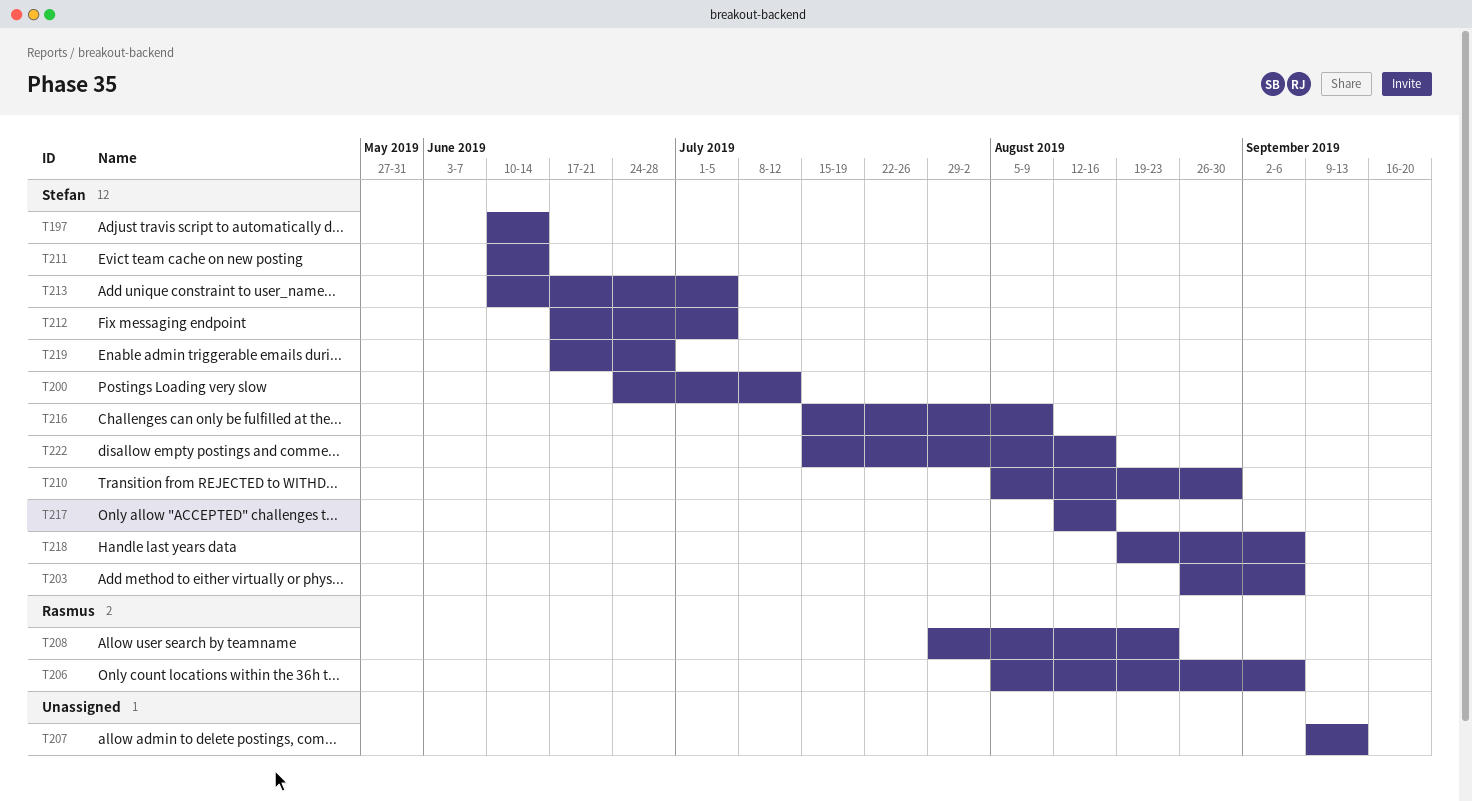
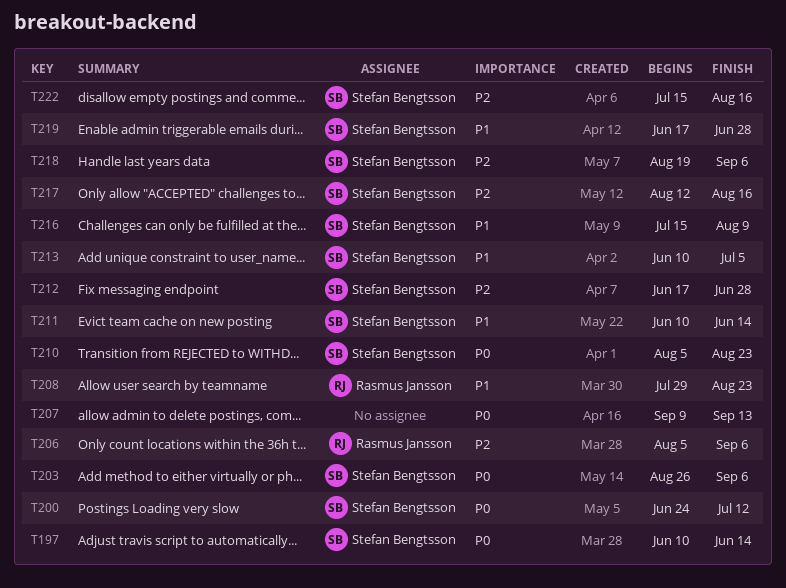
T210, due: Aug 30 -> Aug 23
T212, due: Jul 5 -> Jun 28

